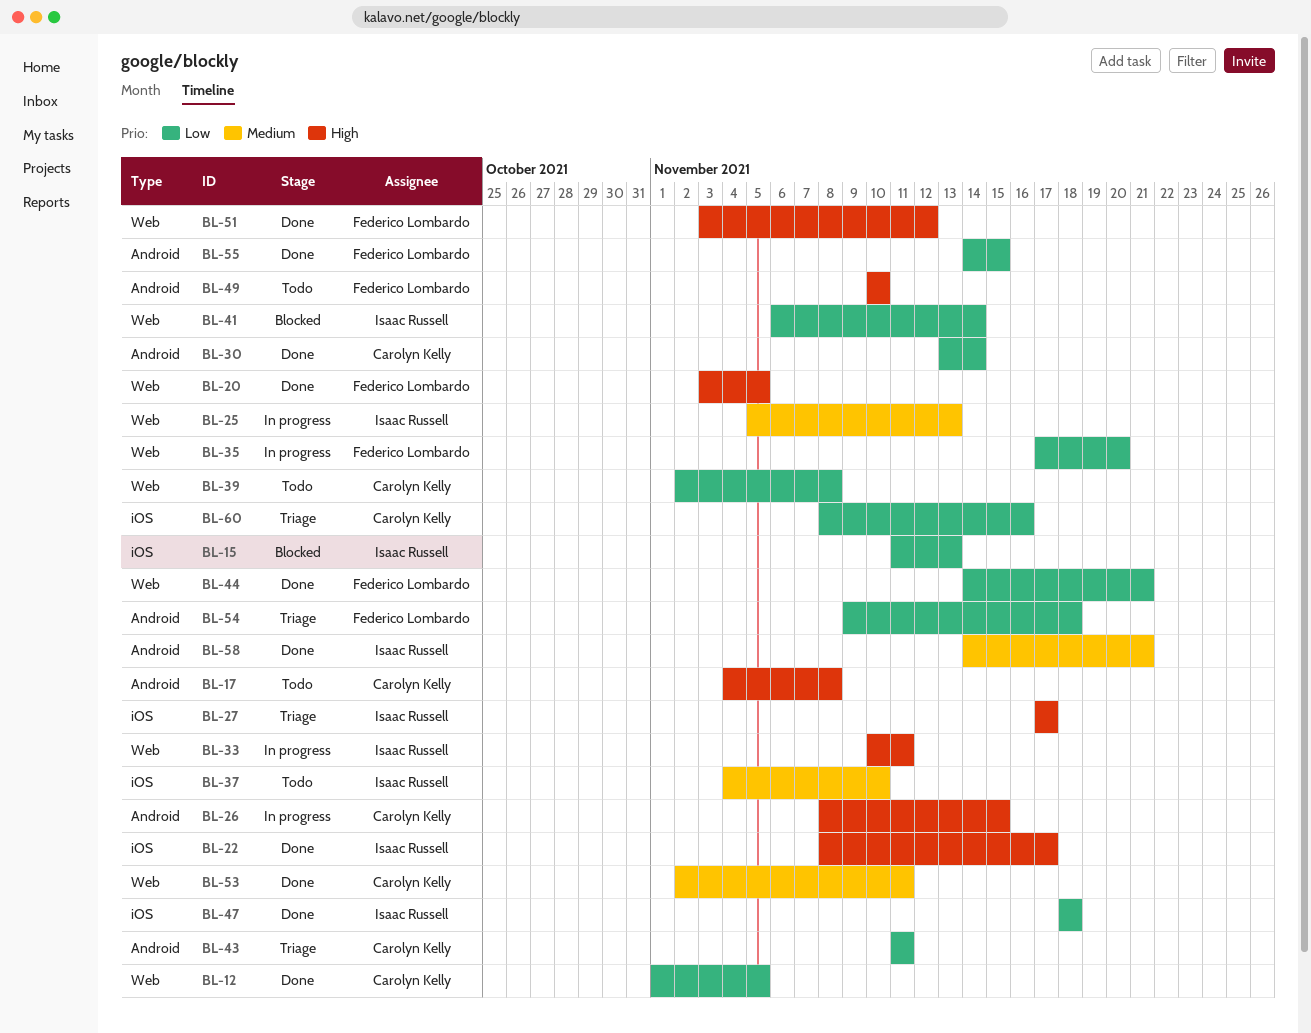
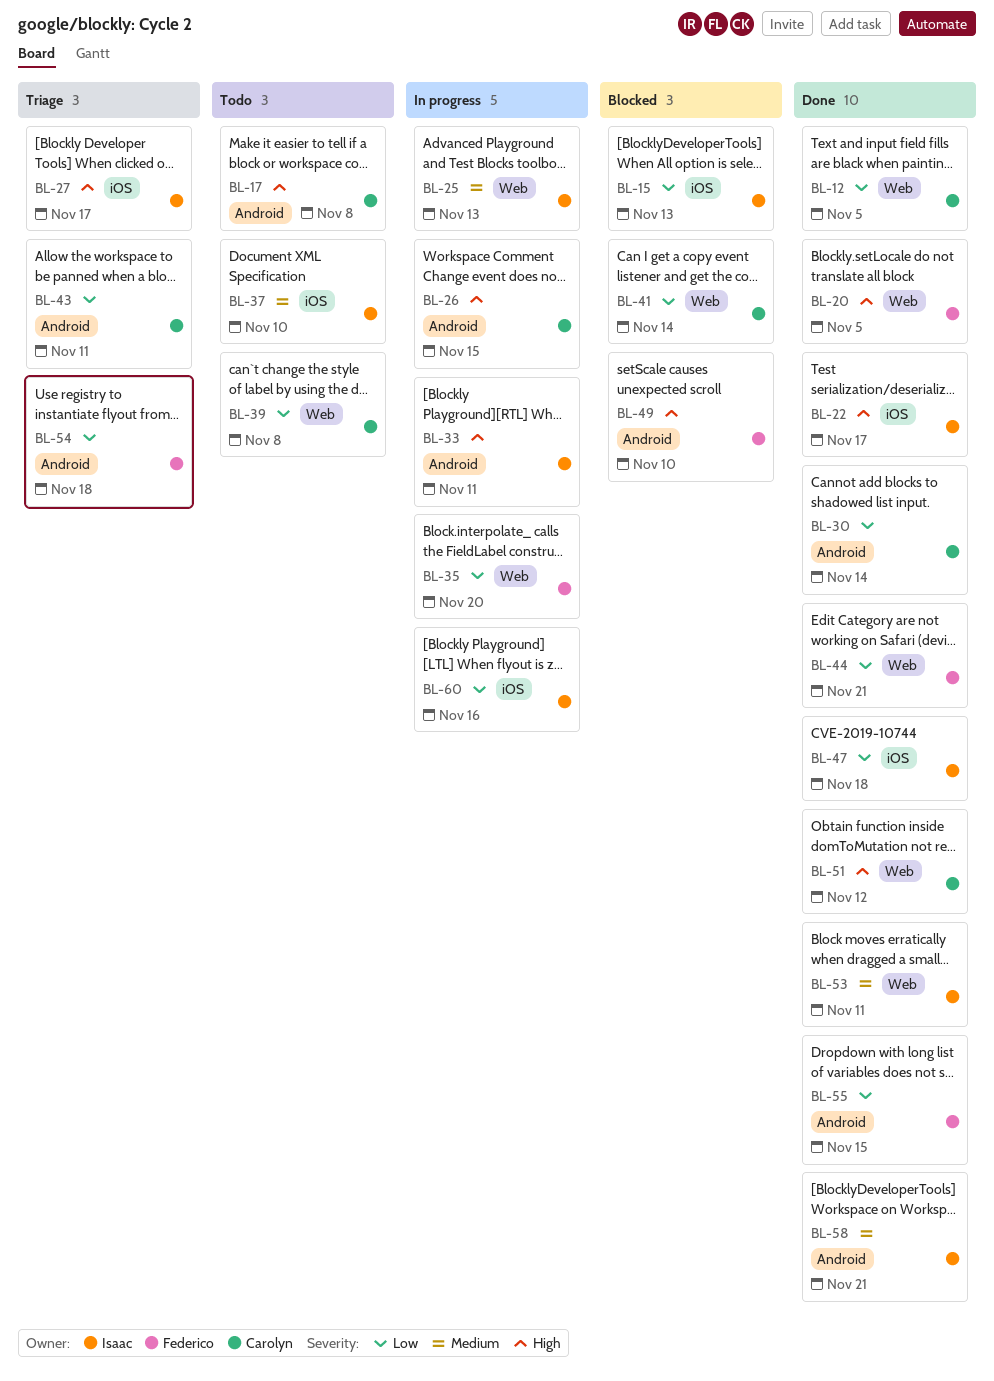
BL-33, label: Web -> Android
BL-41, owner: Isaac Russell -> Carolyn Kelly
BL-49, status: Todo -> Blocked
BL-51, owner: Federico Lombardo -> Carolyn Kelly
BL-53, owner: Carolyn Kelly -> Isaac Russell
BL-60, status: Triage -> In progress
BL-60, owner: Carolyn Kelly -> Isaac Russell

